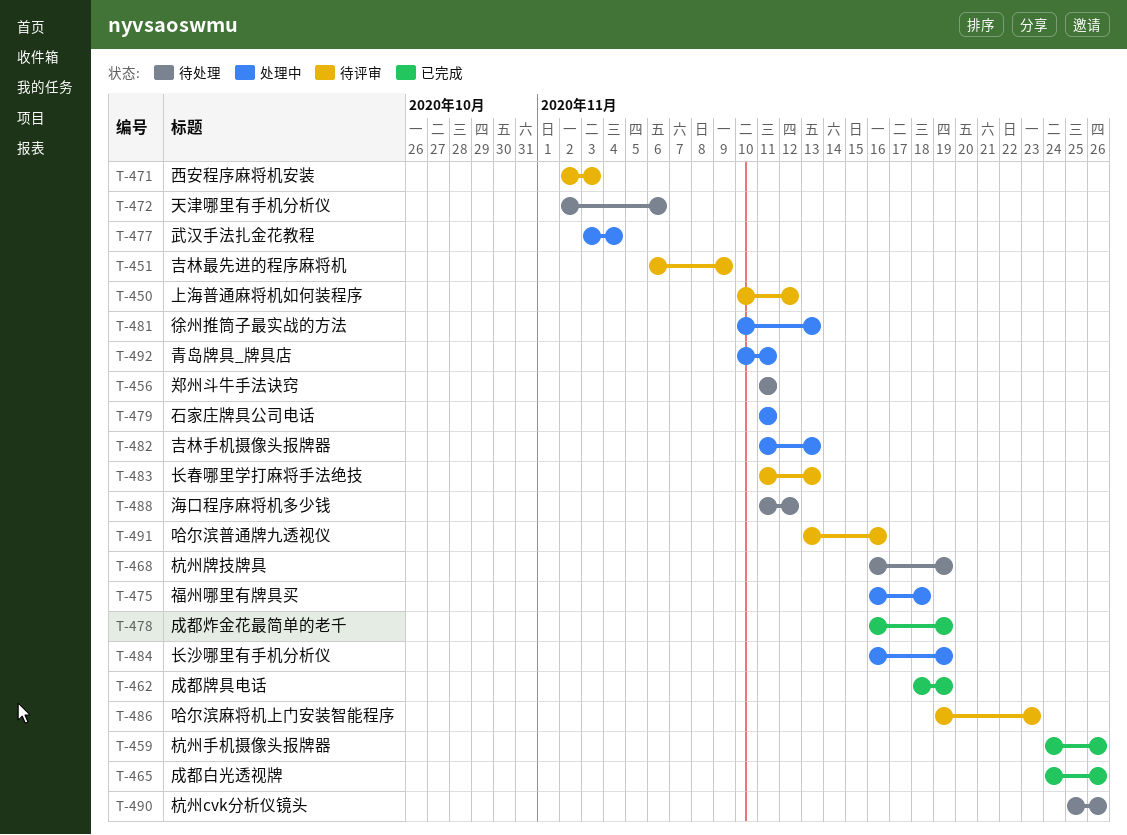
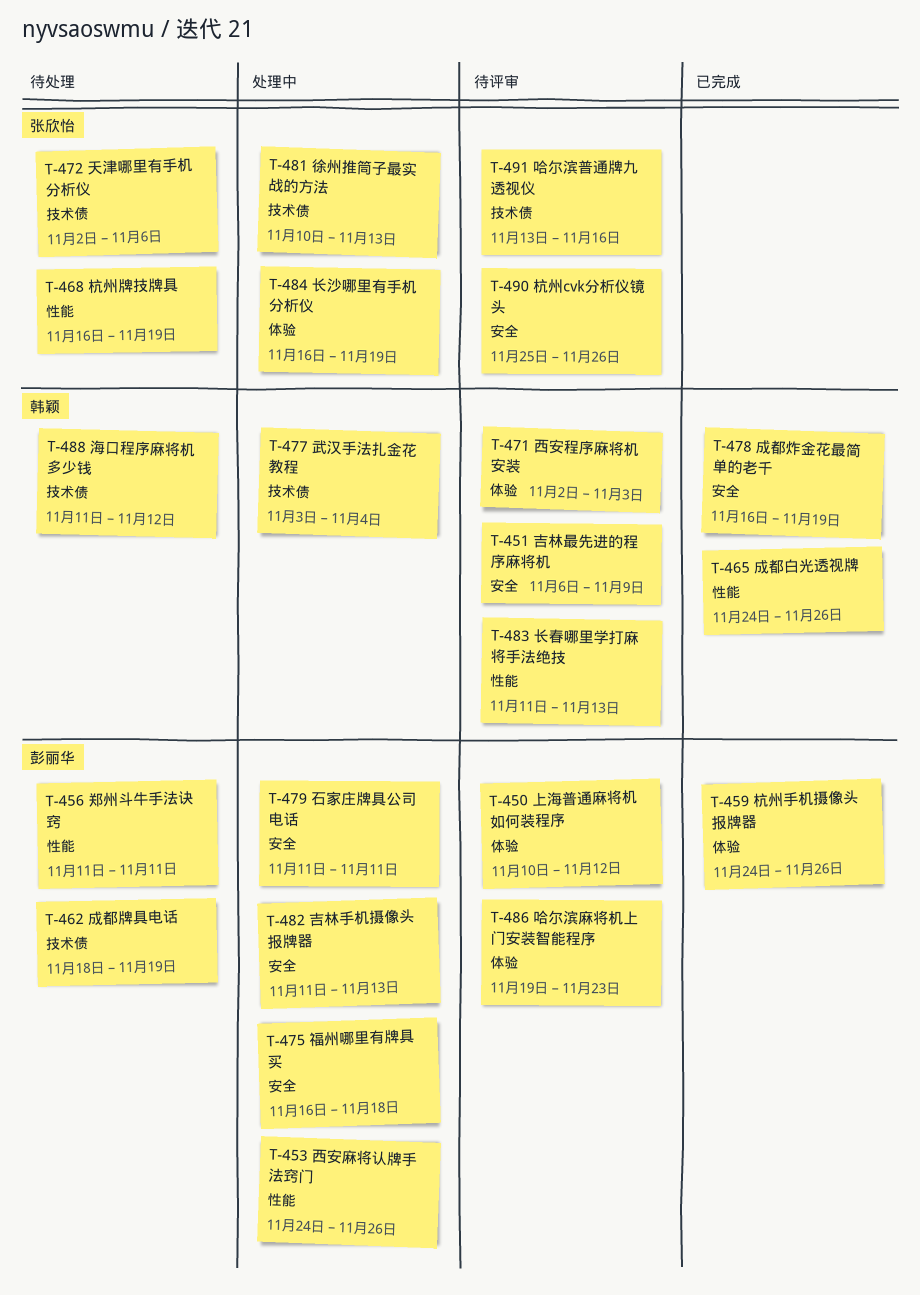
T-453: none -> present
T-462, status: 已完成 -> 待处理
T-490, status: 待处理 -> 待评审
T-492: present -> none

